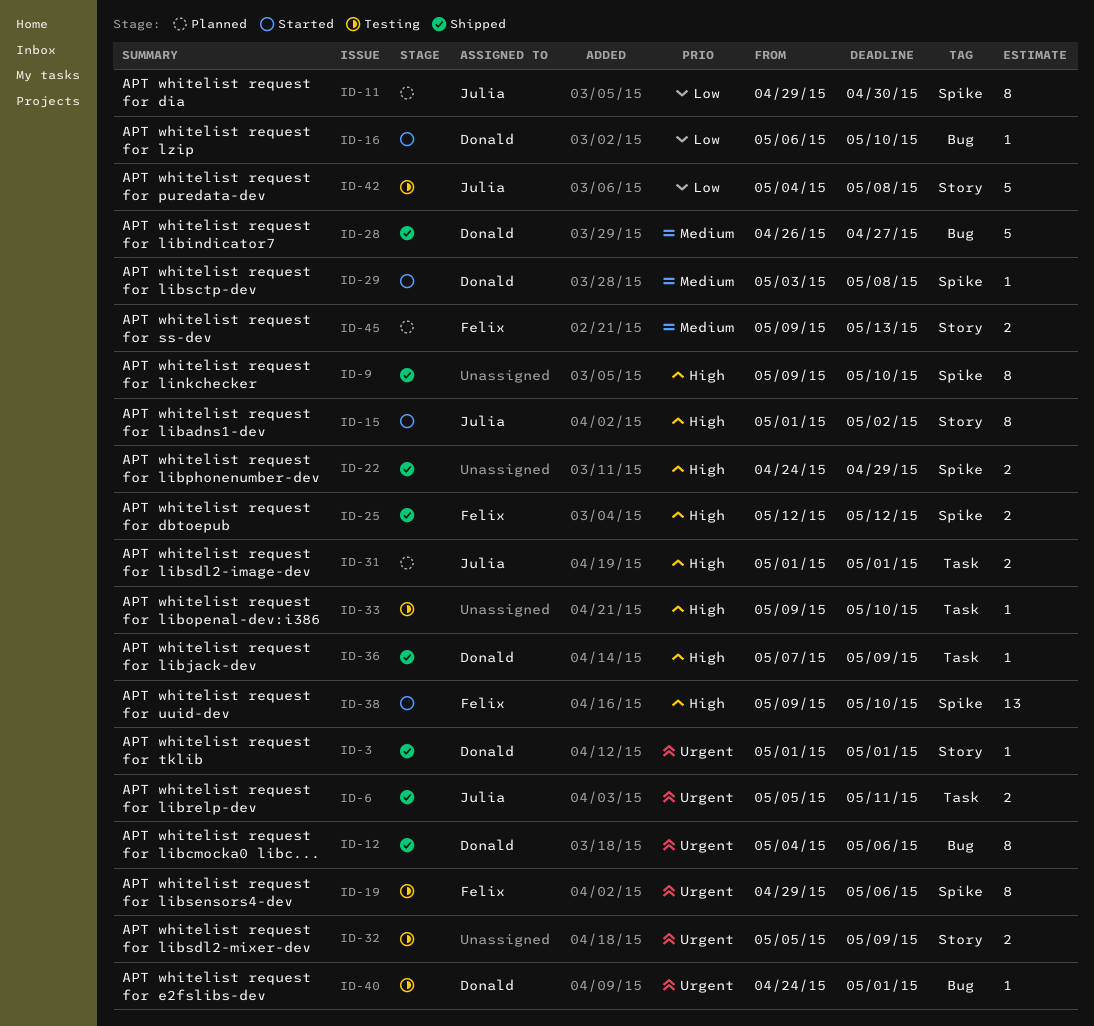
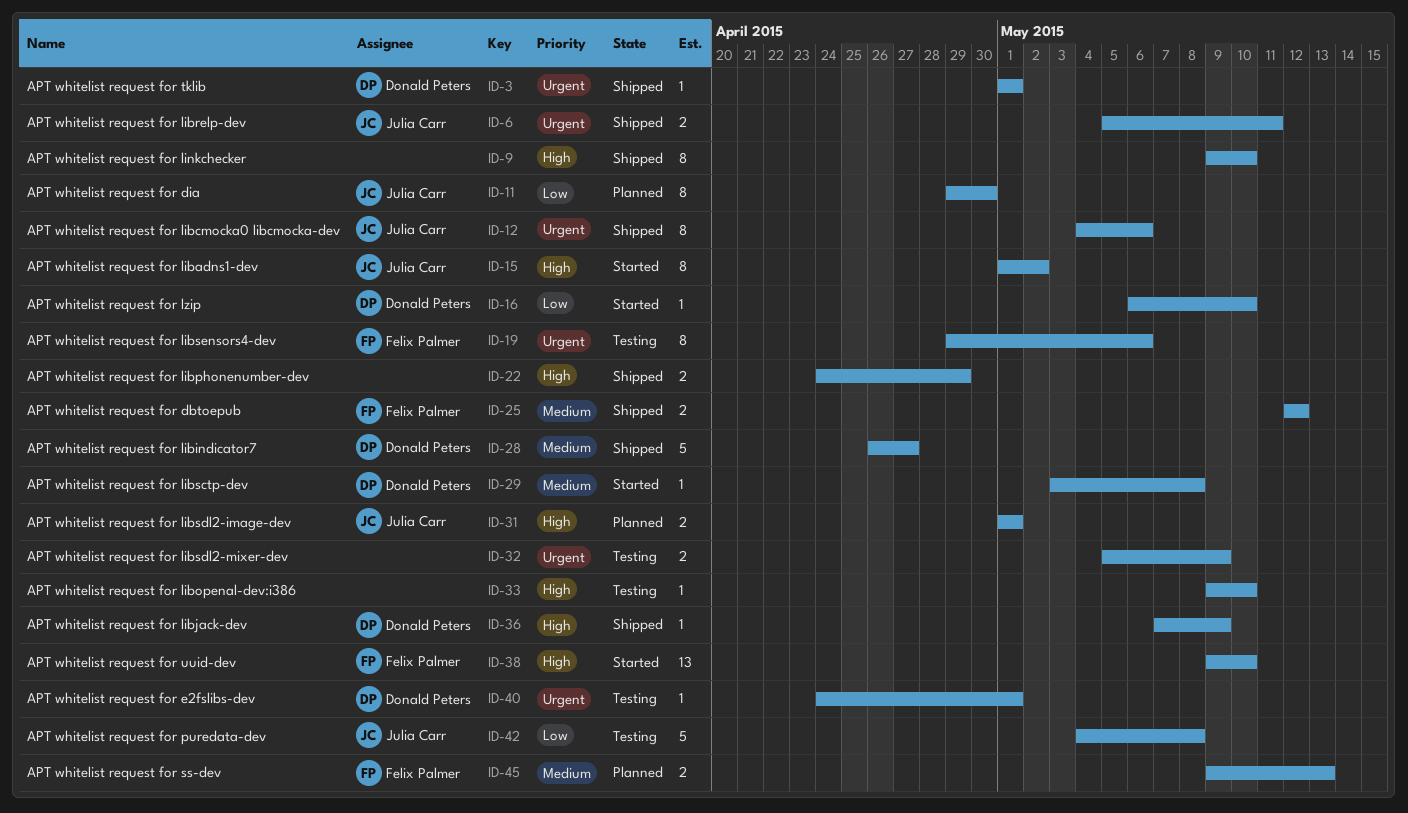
ID-12, owner: Donald Peters -> Julia Carr
ID-25, priority: High -> Medium

